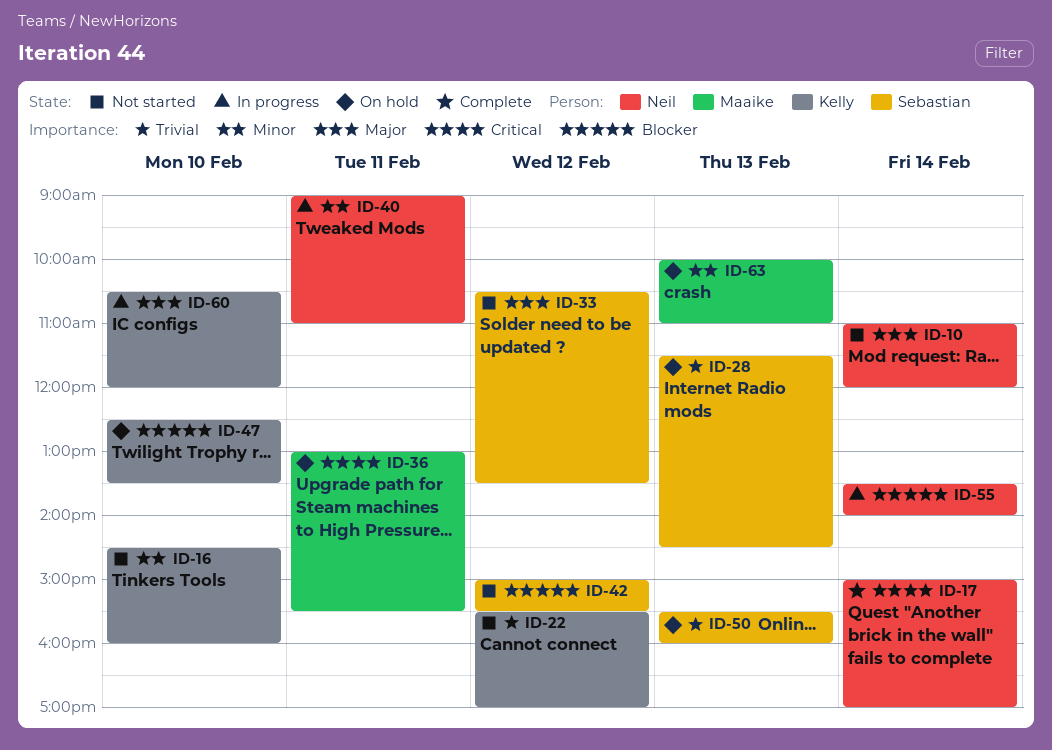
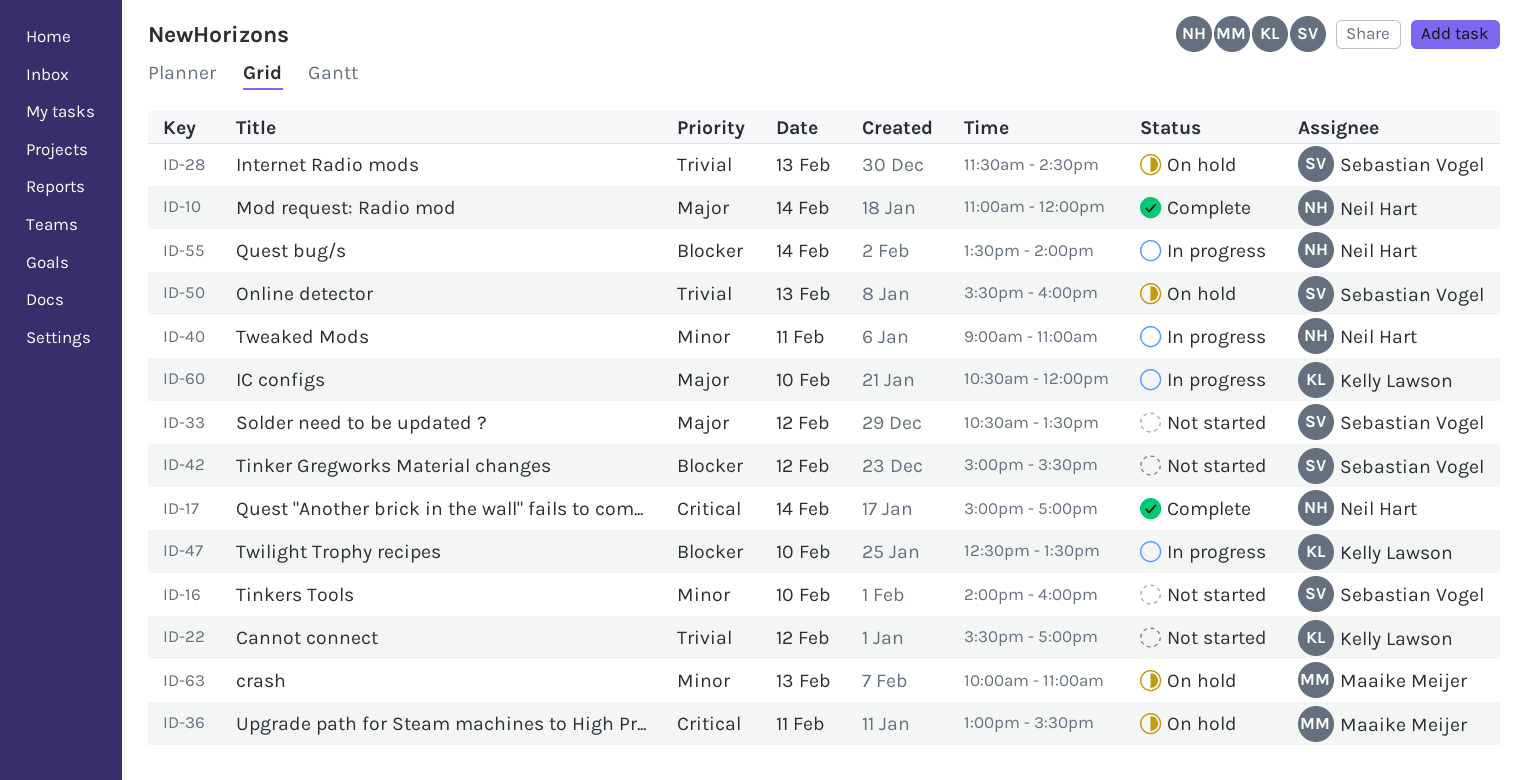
ID-10, status: Not started -> Complete
ID-16, owner: Kelly Lawson -> Sebastian Vogel
ID-16, begins: 14:30 -> 14:00
ID-47, status: On hold -> In progress

